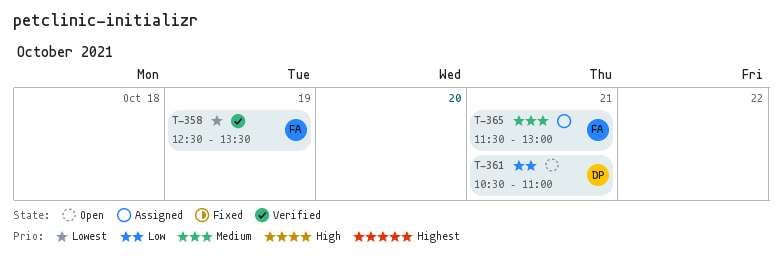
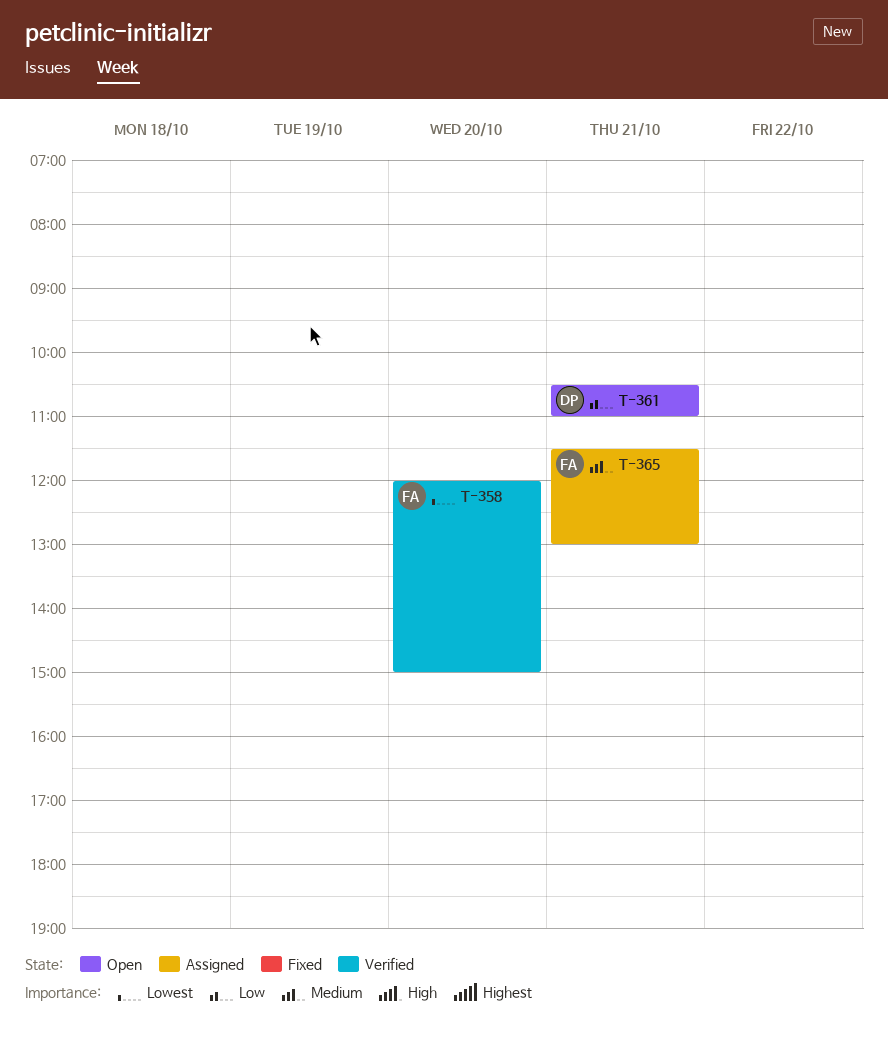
T-358, day: Oct 19 -> Oct 20
T-358, begins: 12:30 -> 12:00
T-358, ends: 13:30 -> 15:00

